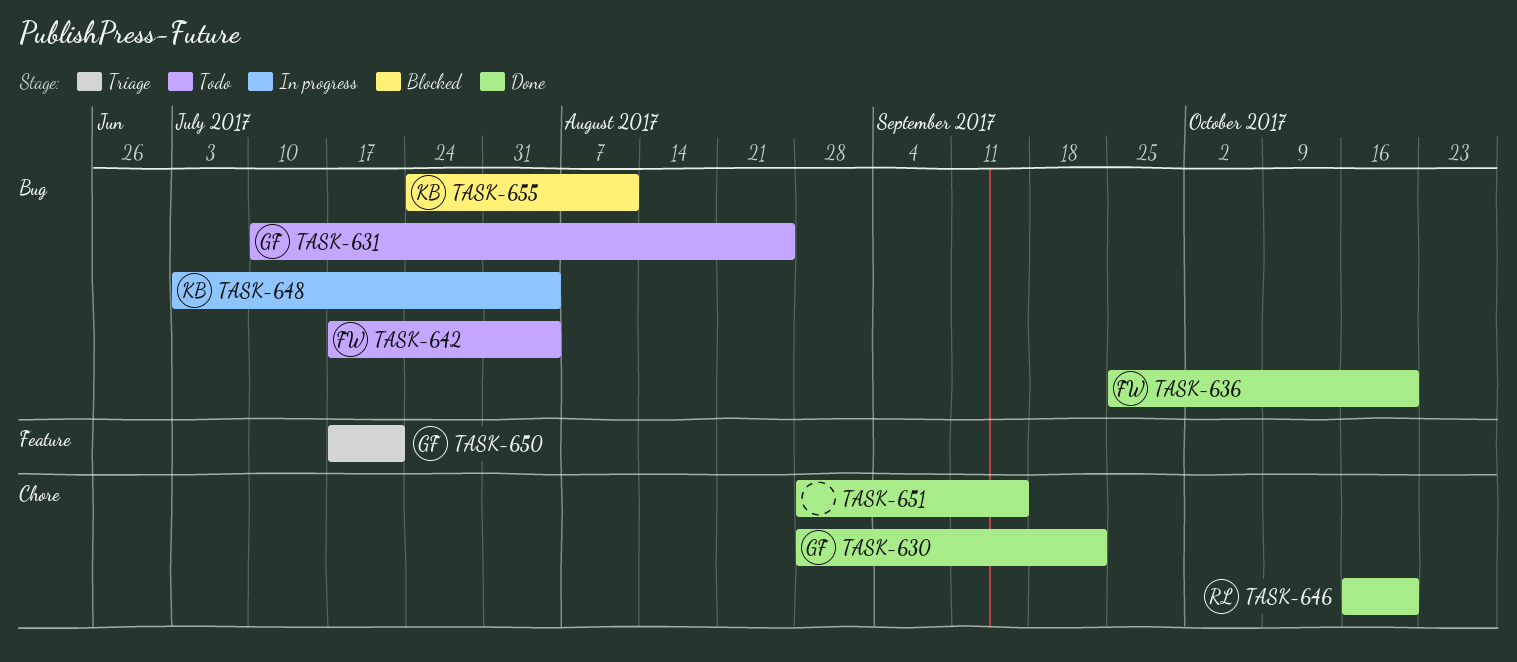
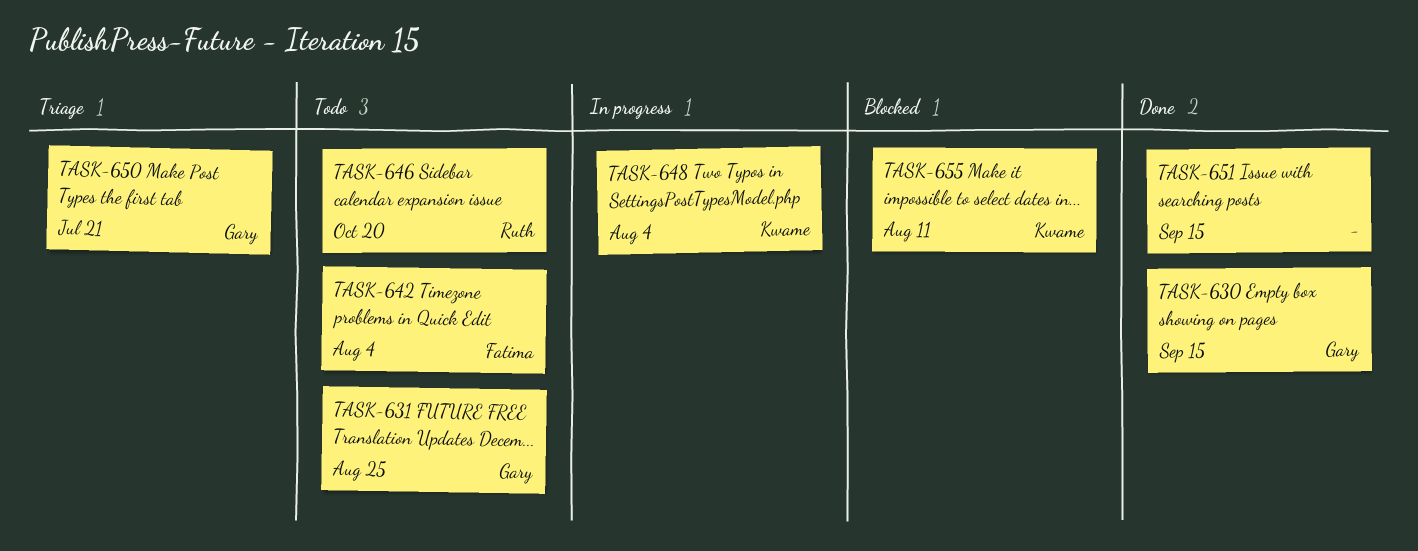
TASK-630, due: Sep 22 -> Sep 15
TASK-636: present -> none
TASK-646, status: Done -> Todo

